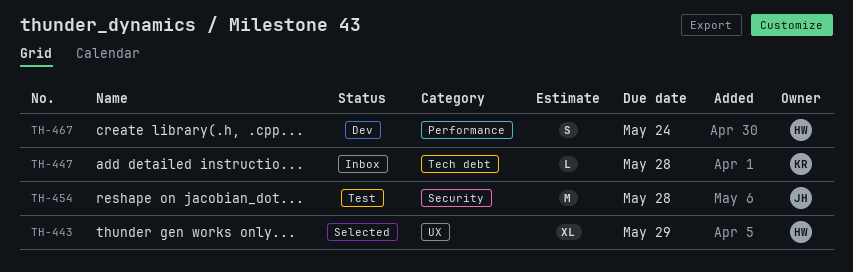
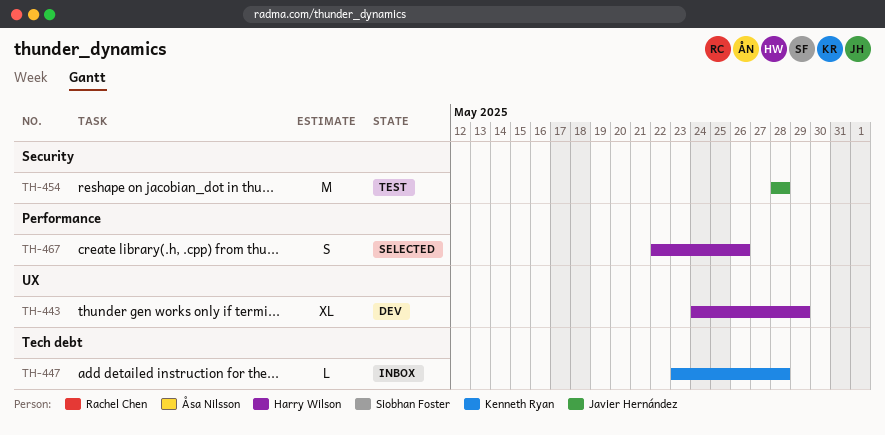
TH-443, status: Selected -> Dev
TH-467, status: Dev -> Selected
TH-467, due: May 24 -> May 26

